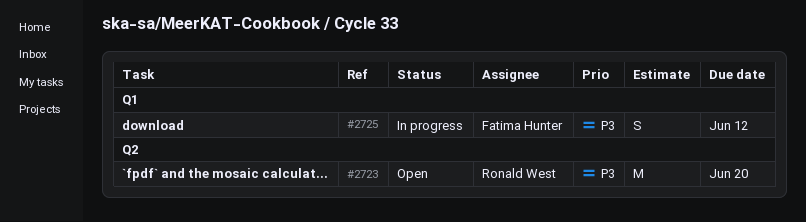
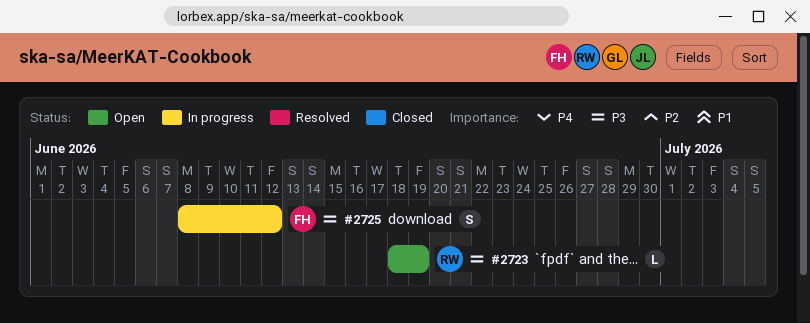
#2723, estimate: M -> L
#2723, due: Jun 20 -> Jun 19

